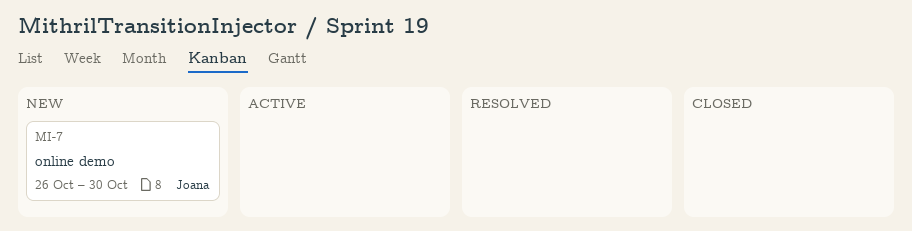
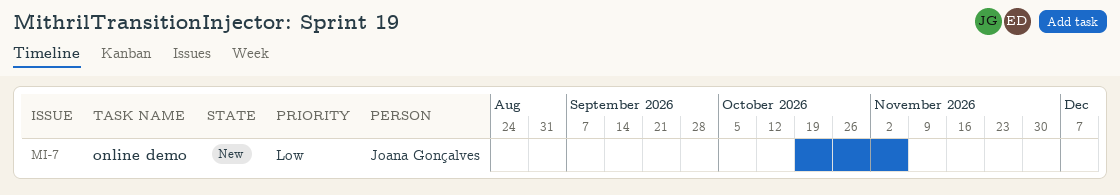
MI-7, start: Oct 26 -> Oct 19
MI-7, due: Oct 30 -> Nov 6

